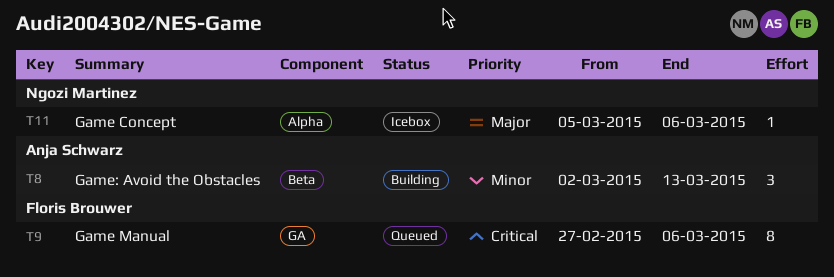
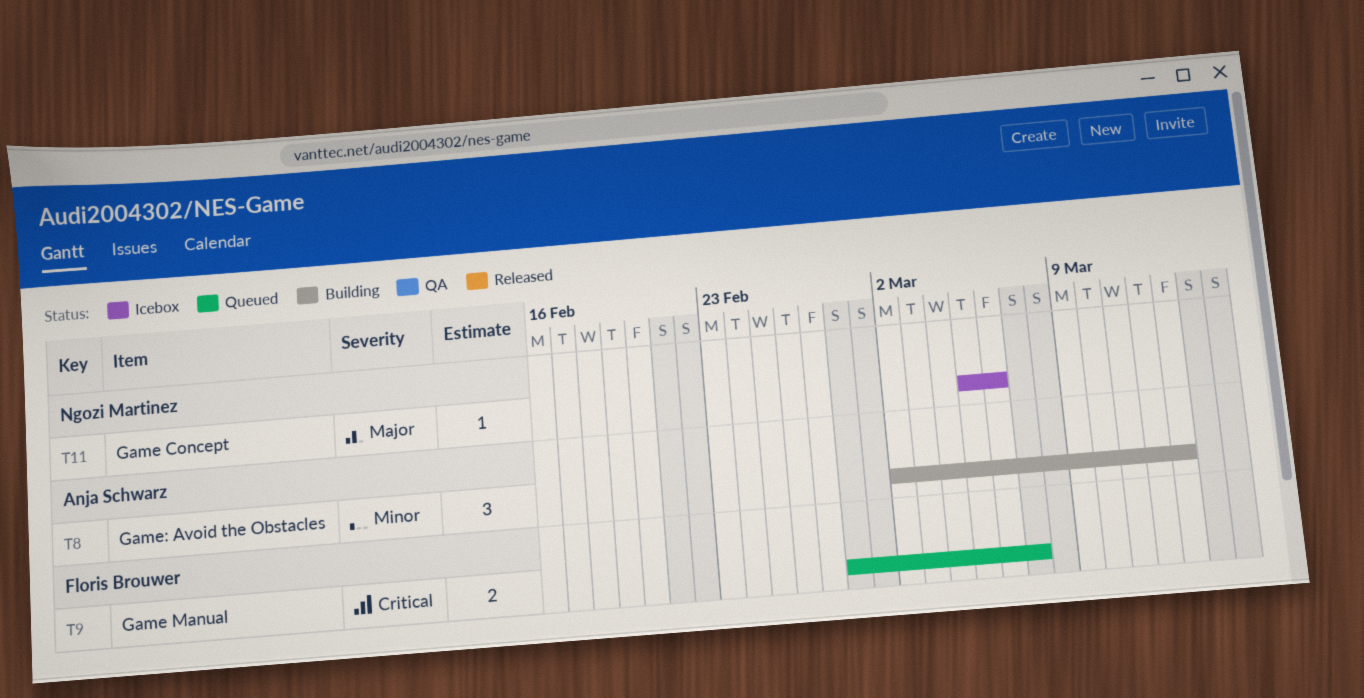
T9, estimate: 8 -> 2
T9, start: Feb 27 -> Feb 28
T9, due: Mar 6 -> Mar 7

